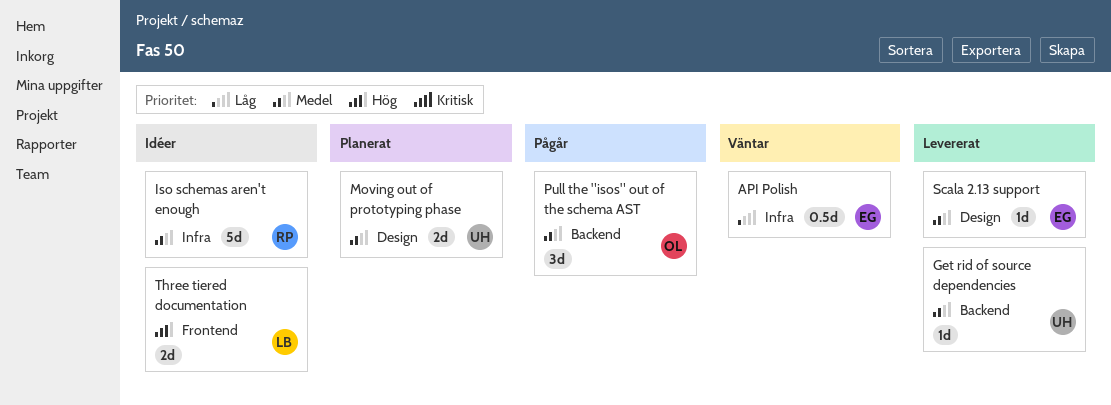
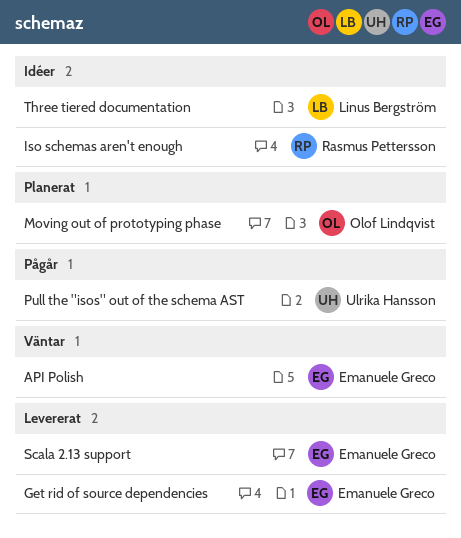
Get rid of source dependencies, owner: Ulrika Hansson -> Emanuele Greco
Moving out of prototyping phase, owner: Ulrika Hansson -> Olof Lindqvist
Pull the "isos" out of the schema AST, owner: Olof Lindqvist -> Ulrika Hansson

